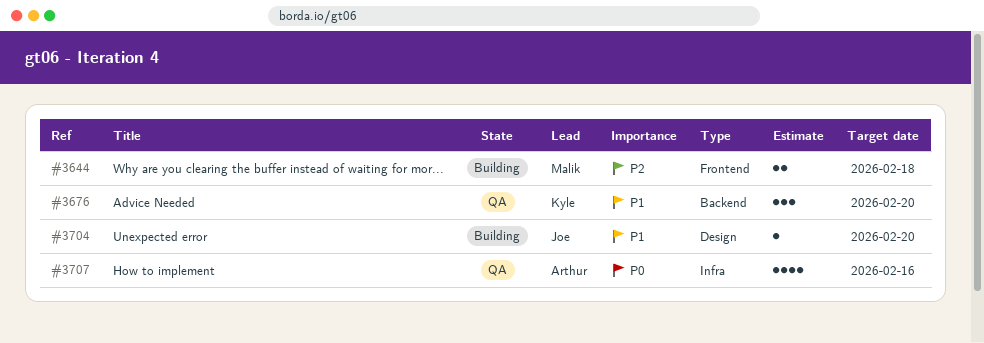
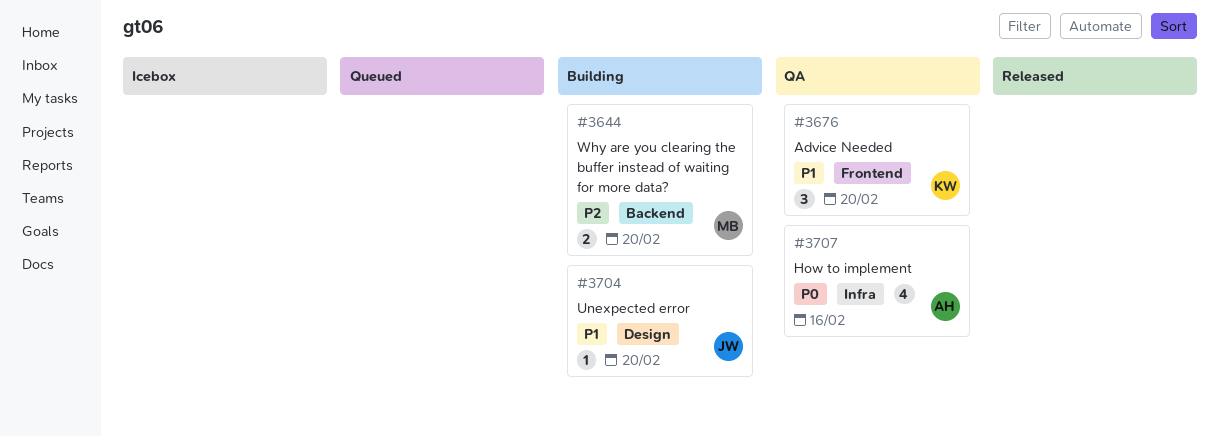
#3644, label: Frontend -> Backend
#3644, due: Feb 18 -> Feb 20
#3676, label: Backend -> Frontend

